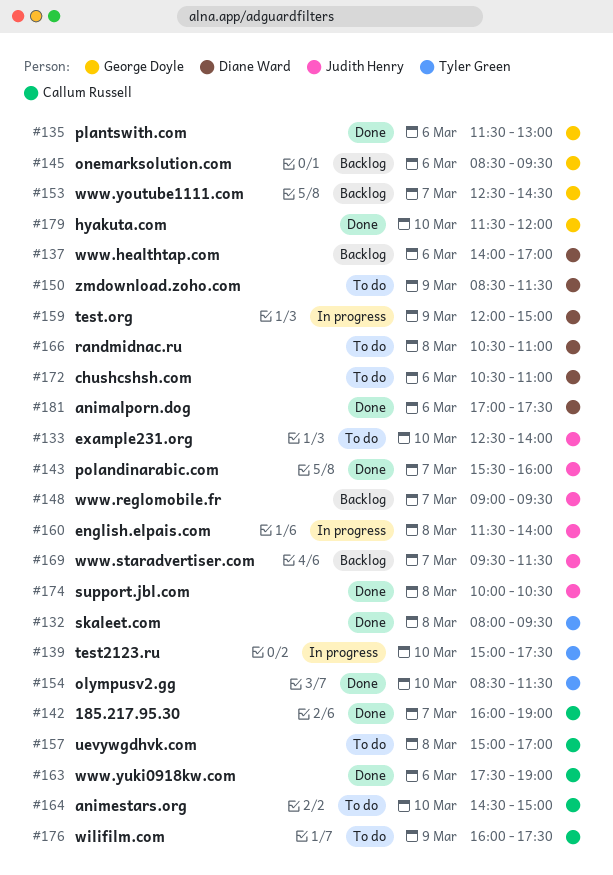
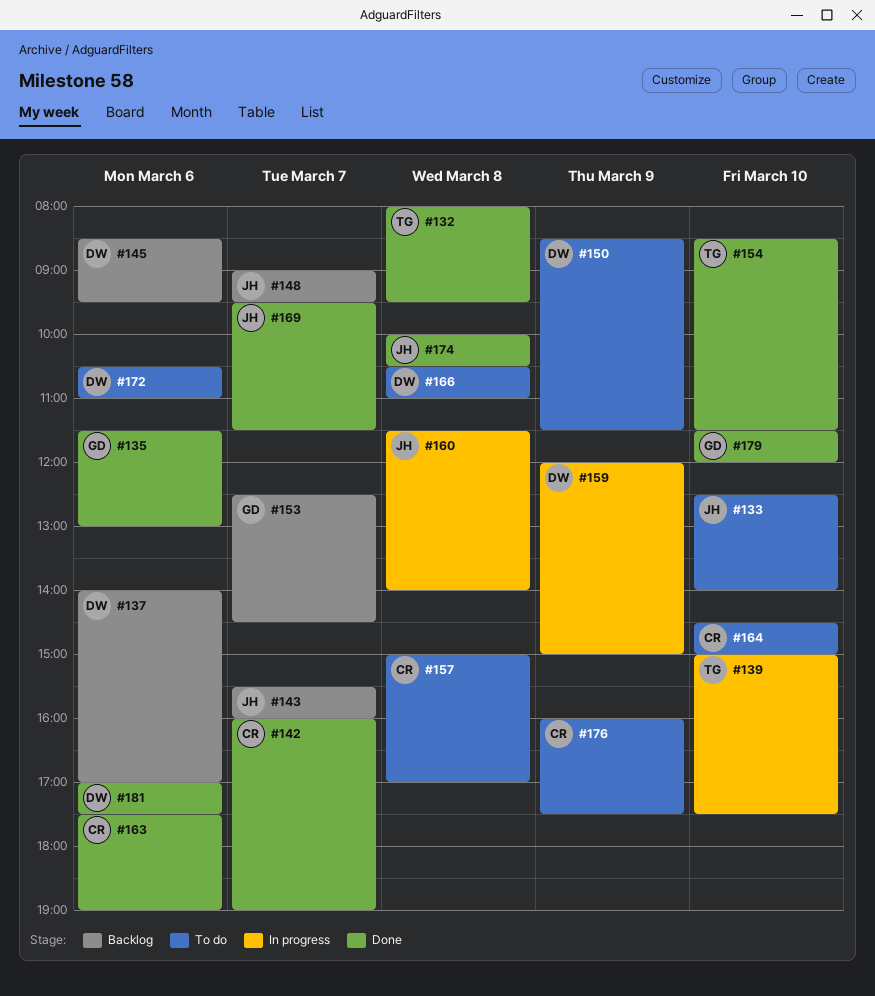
#143, status: Done -> Backlog
#145, owner: George Doyle -> Diane Ward
#169, status: Backlog -> Done

